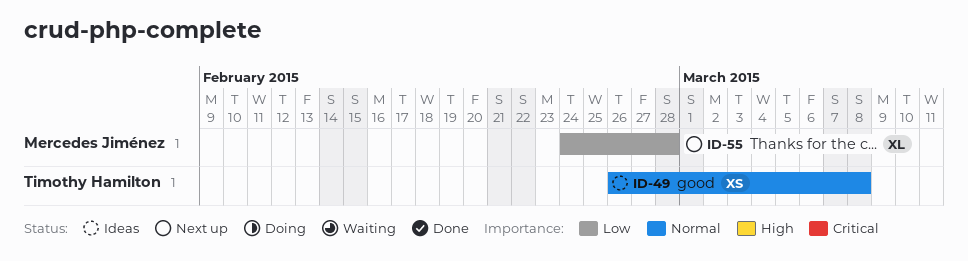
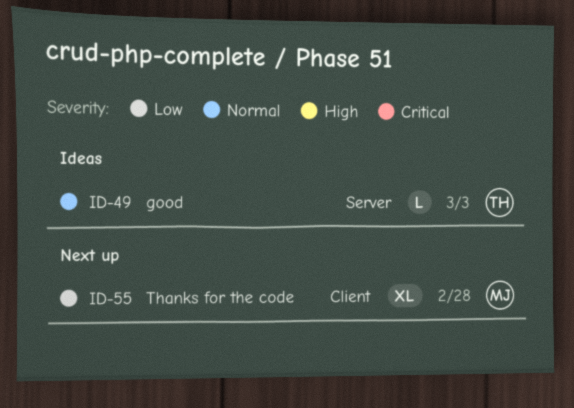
ID-49, estimate: XS -> L
ID-49, due: Mar 8 -> Mar 3

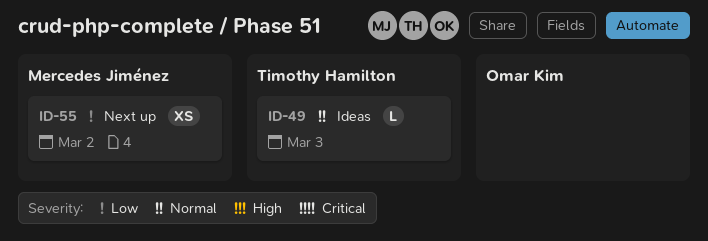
ID-55, estimate: XL -> XS
ID-55, due: Feb 28 -> Mar 2

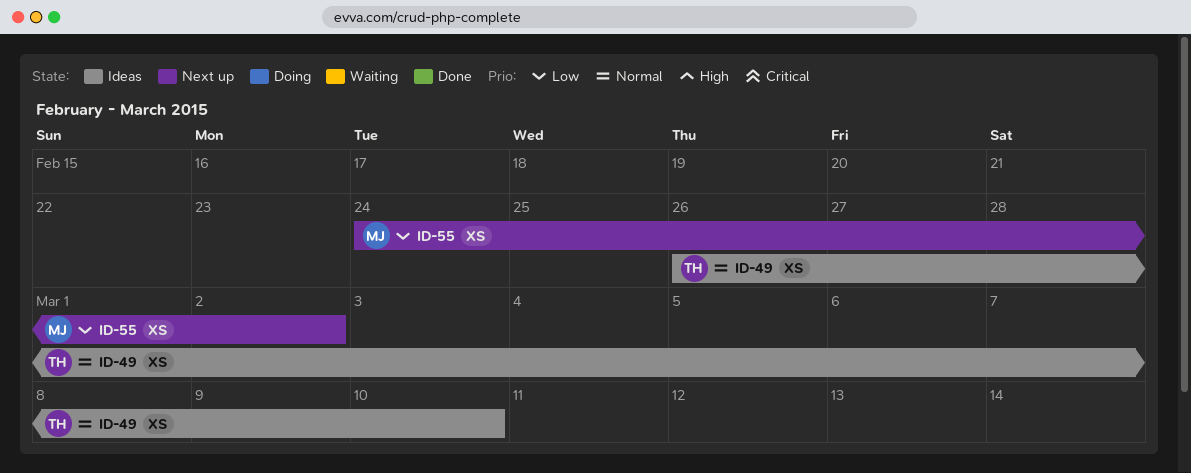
ID-49, estimate: L -> XS
ID-49, due: Mar 3 -> Mar 10

